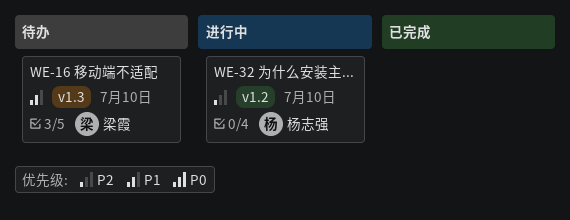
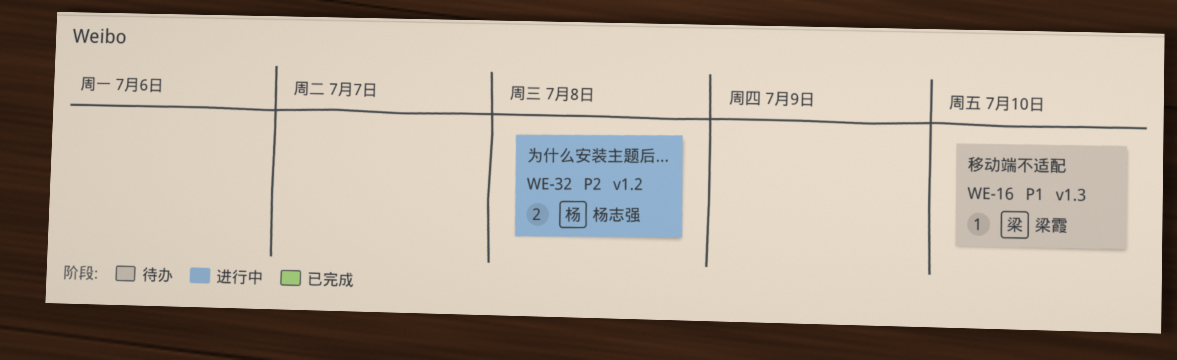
WE-32, due: Jul 10 -> Jul 8

